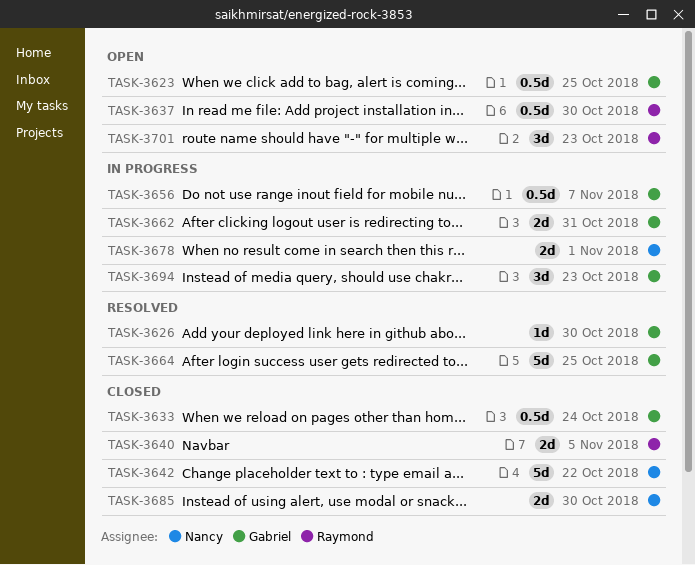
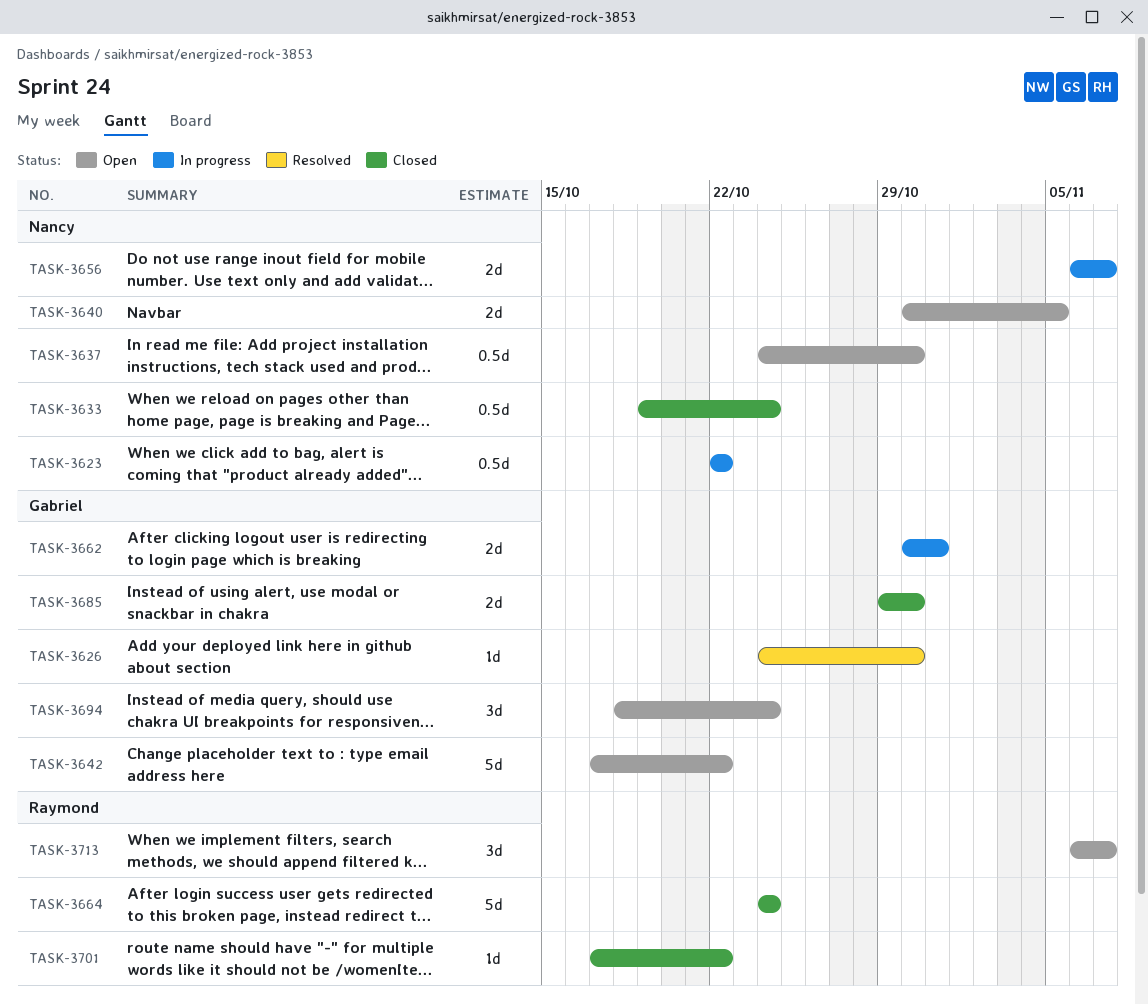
TASK-3623, status: Open -> In progress
TASK-3623, owner: Gabriel -> Nancy
TASK-3623, due: Oct 25 -> Oct 22
TASK-3633, owner: Gabriel -> Nancy
TASK-3637, owner: Raymond -> Nancy
TASK-3640, status: Closed -> Open
TASK-3640, owner: Raymond -> Nancy
TASK-3642, status: Closed -> Open
TASK-3642, owner: Nancy -> Gabriel
TASK-3656, owner: Gabriel -> Nancy
TASK-3656, estimate: 0.5d -> 2d
TASK-3664, status: Resolved -> Closed
TASK-3664, owner: Gabriel -> Raymond
TASK-3664, due: Oct 25 -> Oct 24
TASK-3678: present -> none
TASK-3685, owner: Nancy -> Gabriel
TASK-3694, status: In progress -> Open
TASK-3694, due: Oct 23 -> Oct 24
TASK-3701, status: Open -> Closed
TASK-3701, estimate: 3d -> 1d
TASK-3701, due: Oct 23 -> Oct 22
TASK-3713: none -> present

